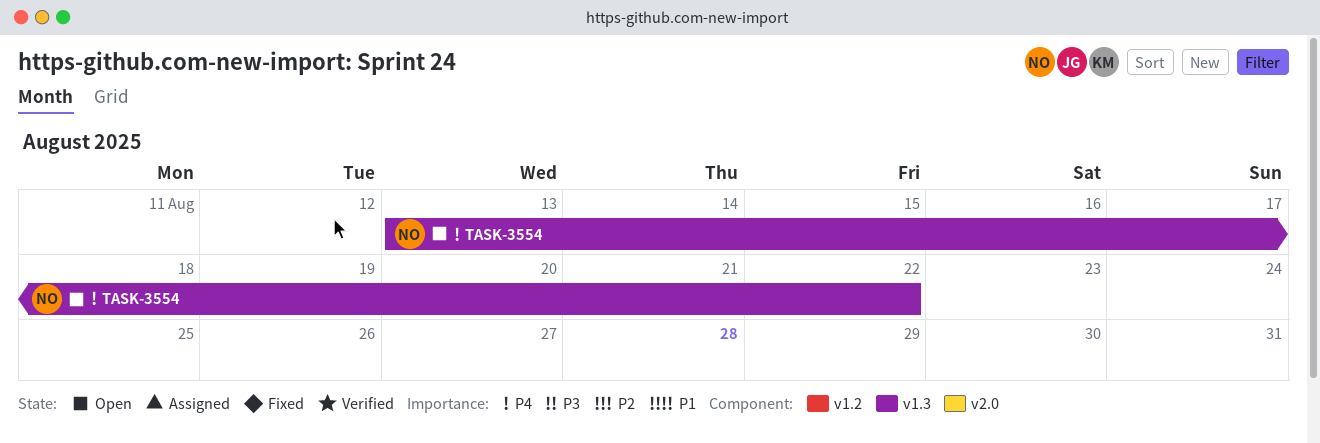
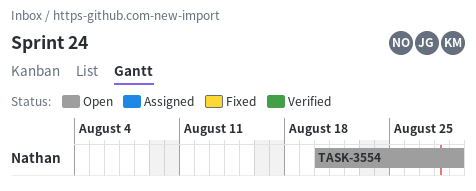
TASK-3554, start: Aug 13 -> Aug 20
TASK-3554, due: Aug 22 -> Aug 29

